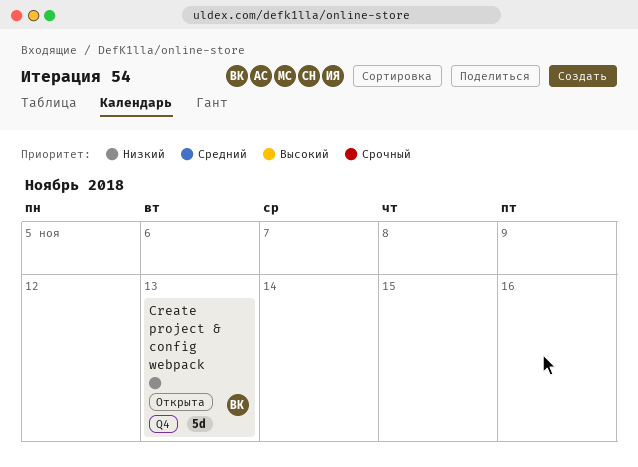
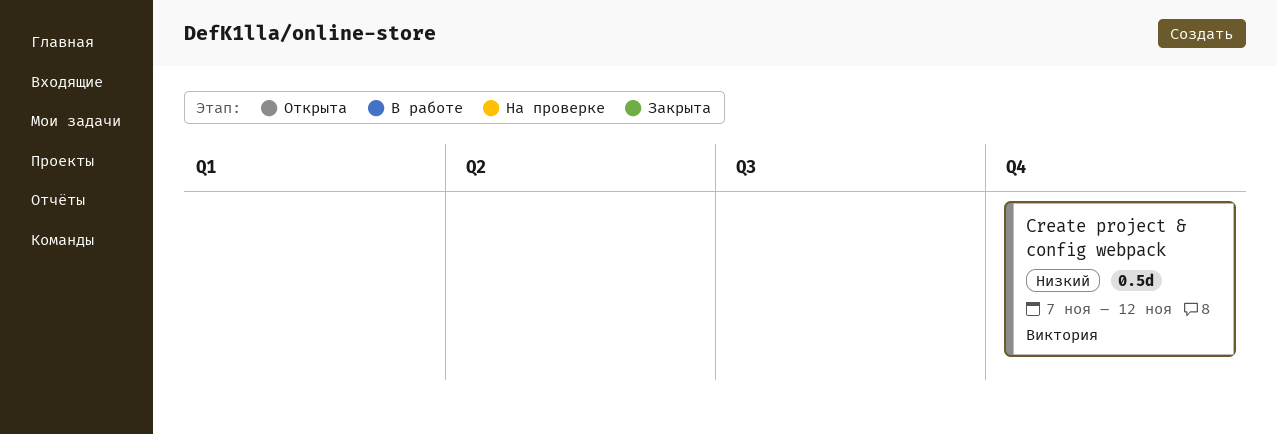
Create project & config webpack, estimate: 5d -> 0.5d
Create project & config webpack, due: Nov 13 -> Nov 12

